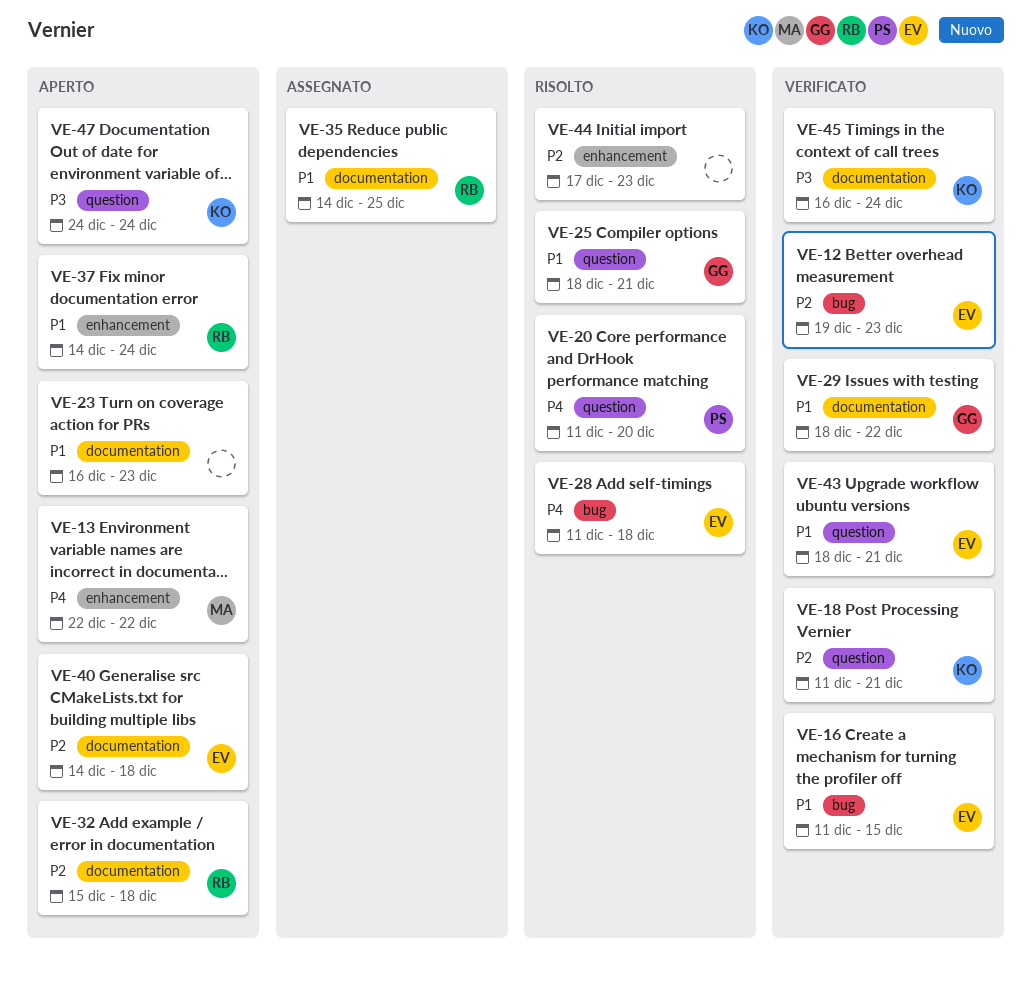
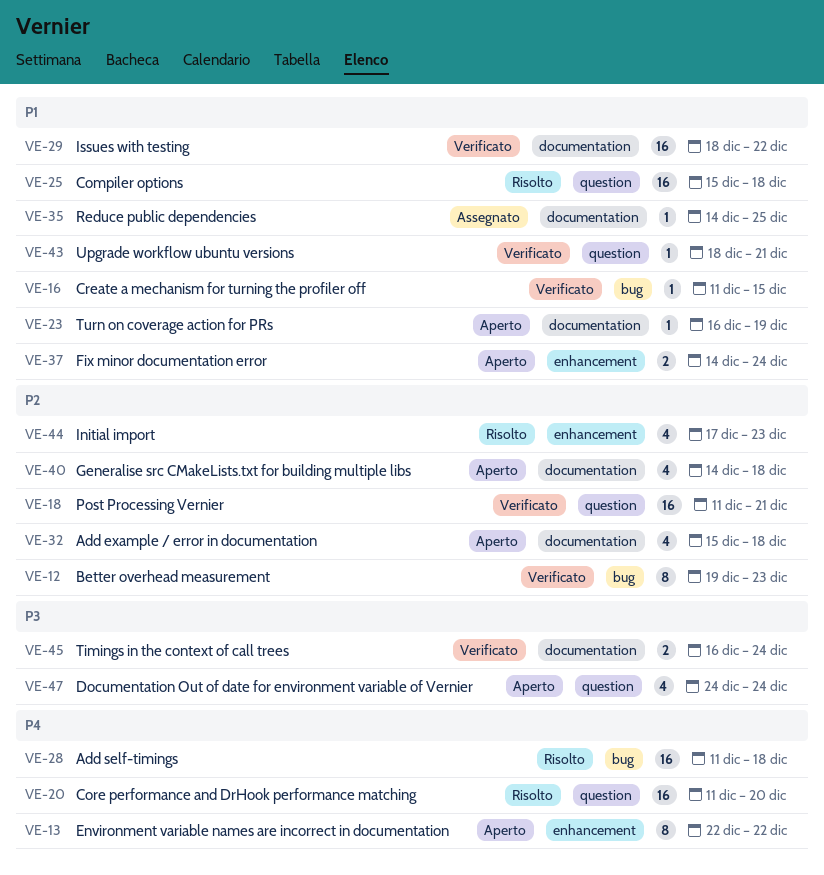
VE-23, due: Dec 23 -> Dec 19
VE-25, start: Dec 18 -> Dec 15
VE-25, due: Dec 21 -> Dec 18

